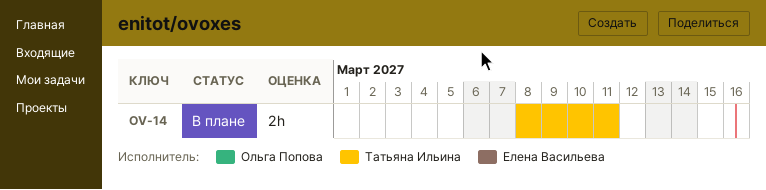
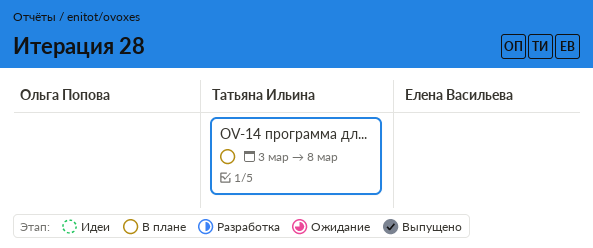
OV-14, start: Mar 8 -> Mar 3
OV-14, due: Mar 11 -> Mar 8

